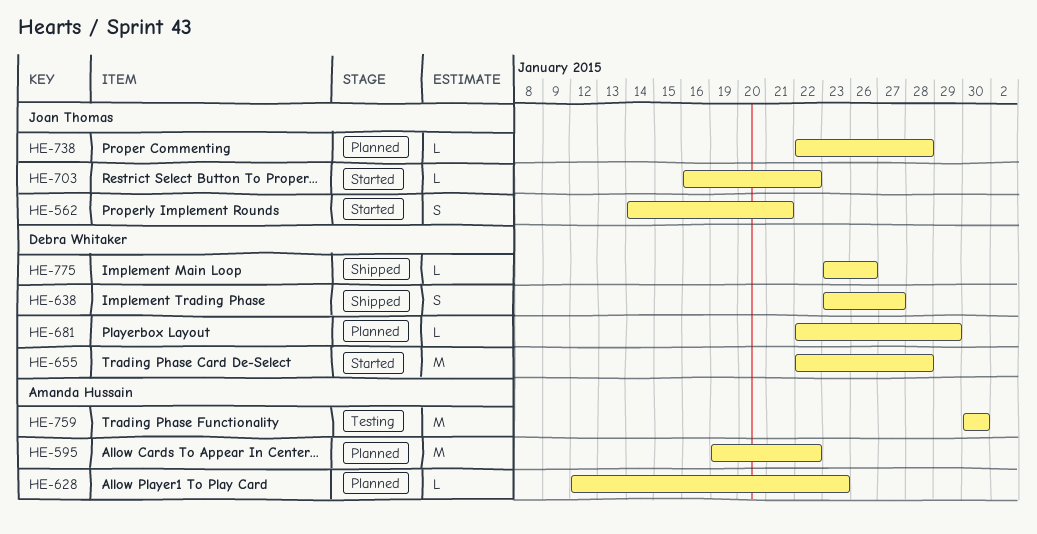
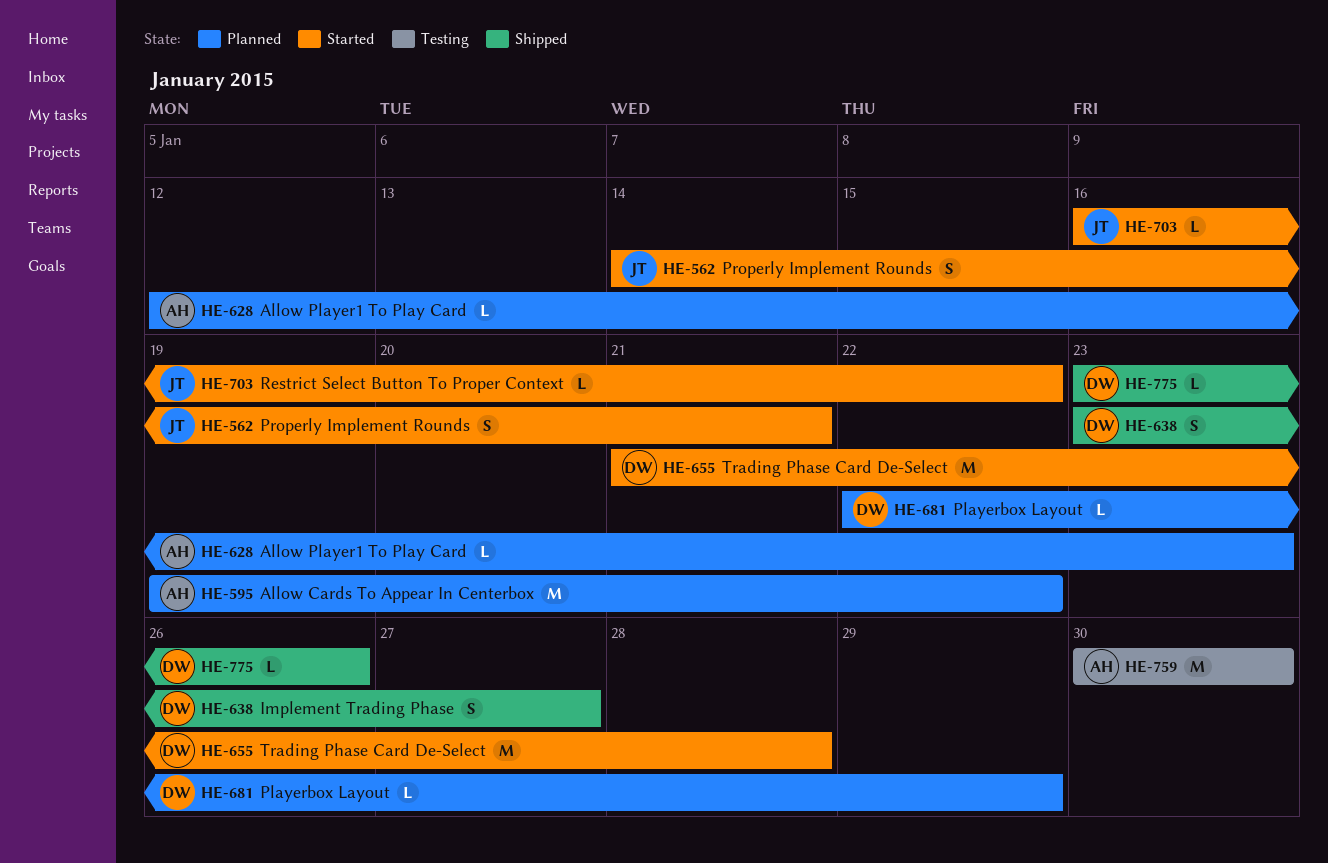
HE-655, start: Jan 22 -> Jan 21
HE-738: present -> none

